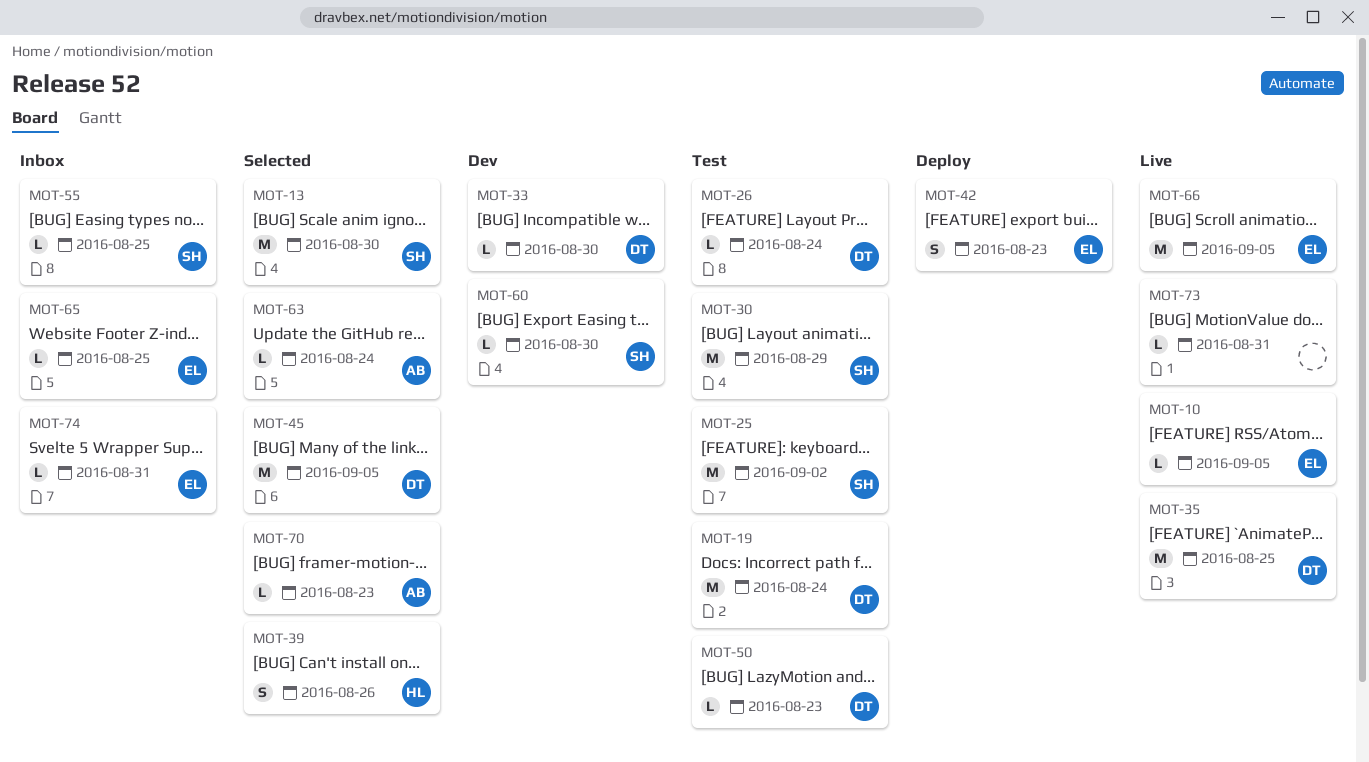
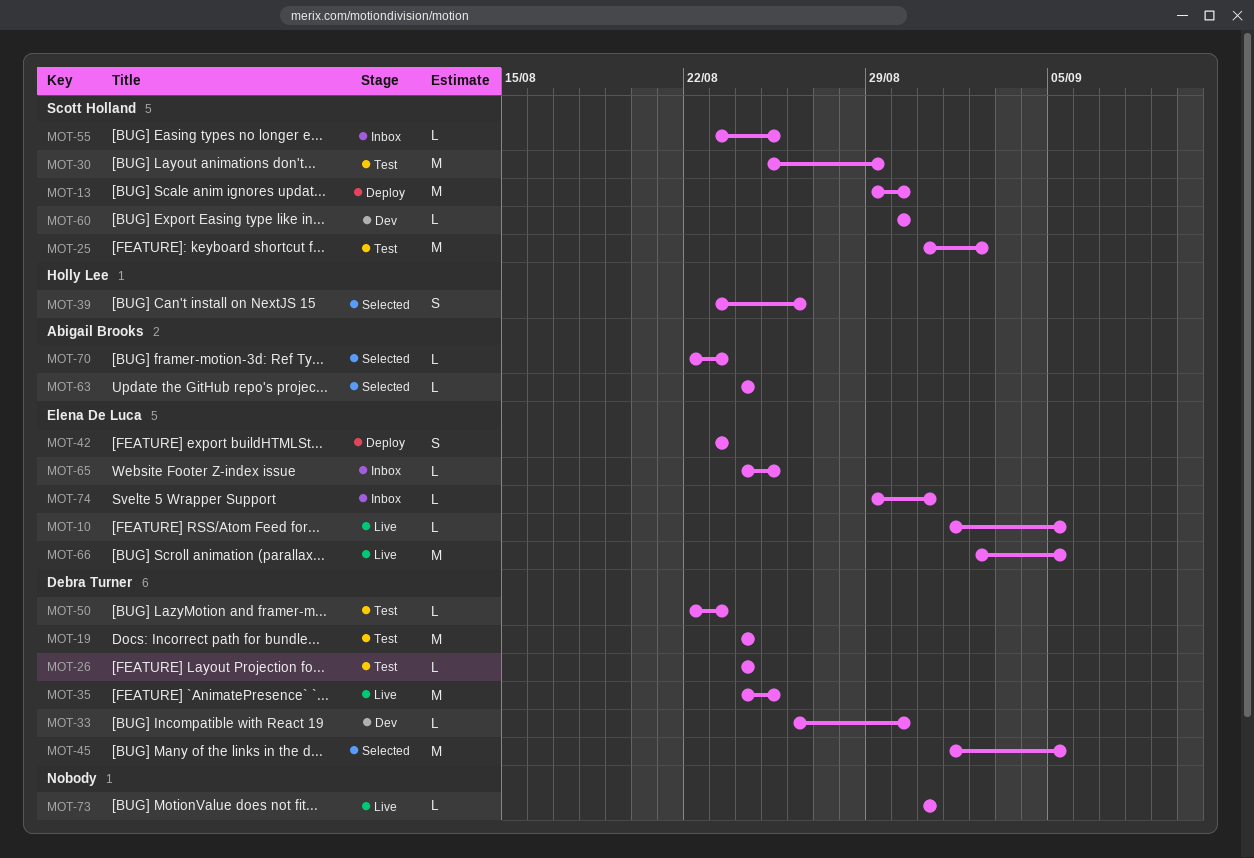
MOT-13, status: Selected -> Deploy

